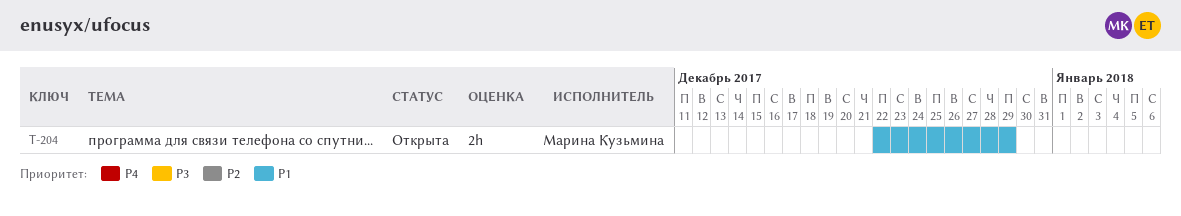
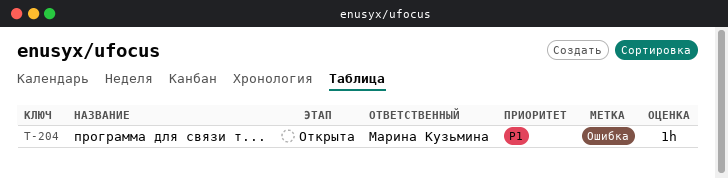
T-204, estimate: 2h -> 1h

